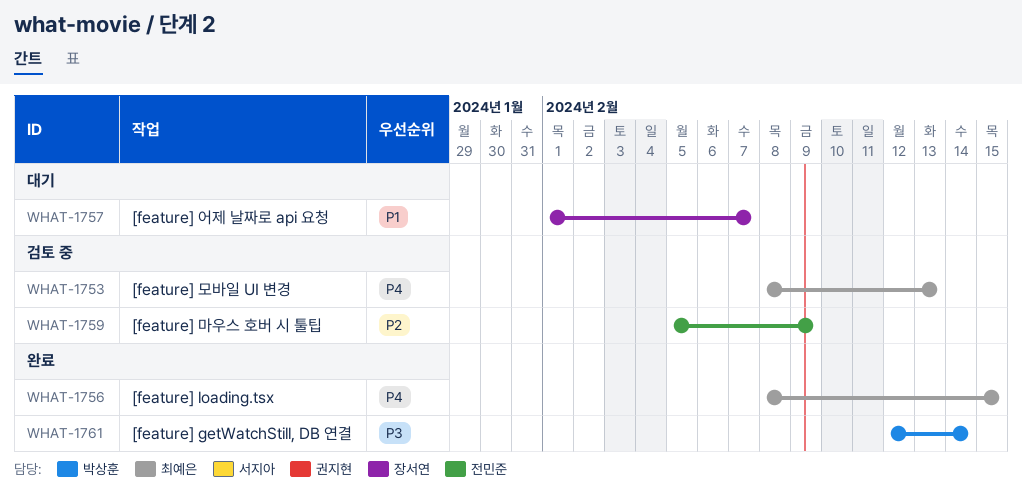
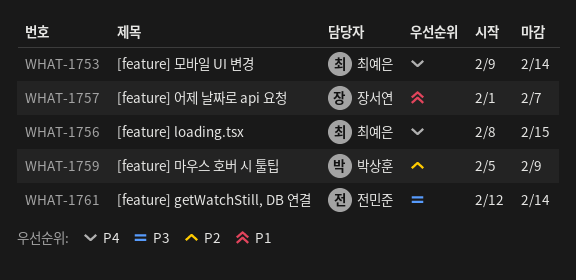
WHAT-1753, start: Feb 8 -> Feb 9
WHAT-1753, due: Feb 13 -> Feb 14
WHAT-1759, owner: 전민준 -> 박상훈
WHAT-1761, owner: 박상훈 -> 전민준

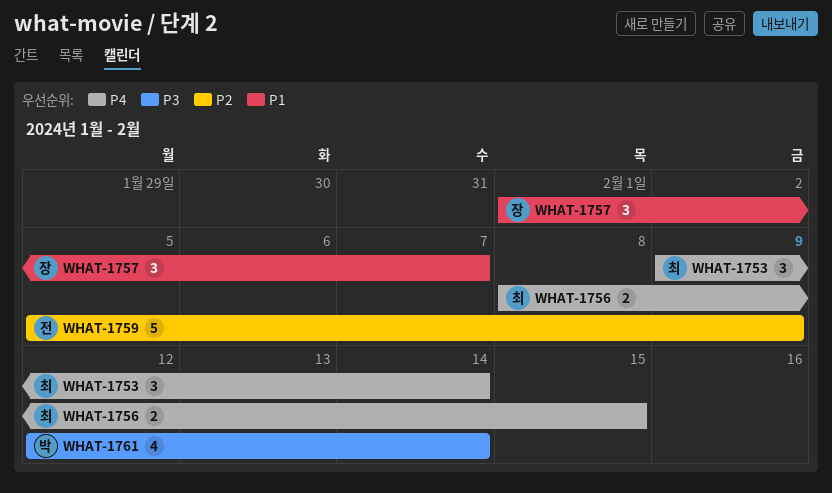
WHAT-1759, owner: 박상훈 -> 전민준
WHAT-1761, owner: 전민준 -> 박상훈

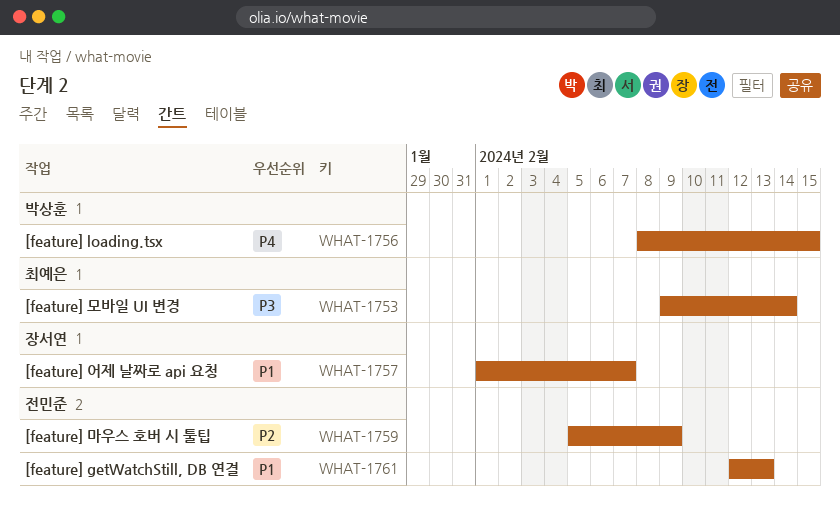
WHAT-1753, priority: P4 -> P3
WHAT-1756, owner: 최예은 -> 박상훈
WHAT-1761, owner: 박상훈 -> 전민준
WHAT-1761, priority: P3 -> P1
WHAT-1761, due: Feb 14 -> Feb 13

